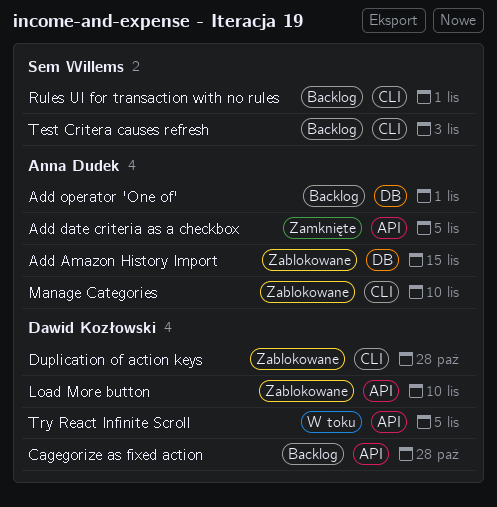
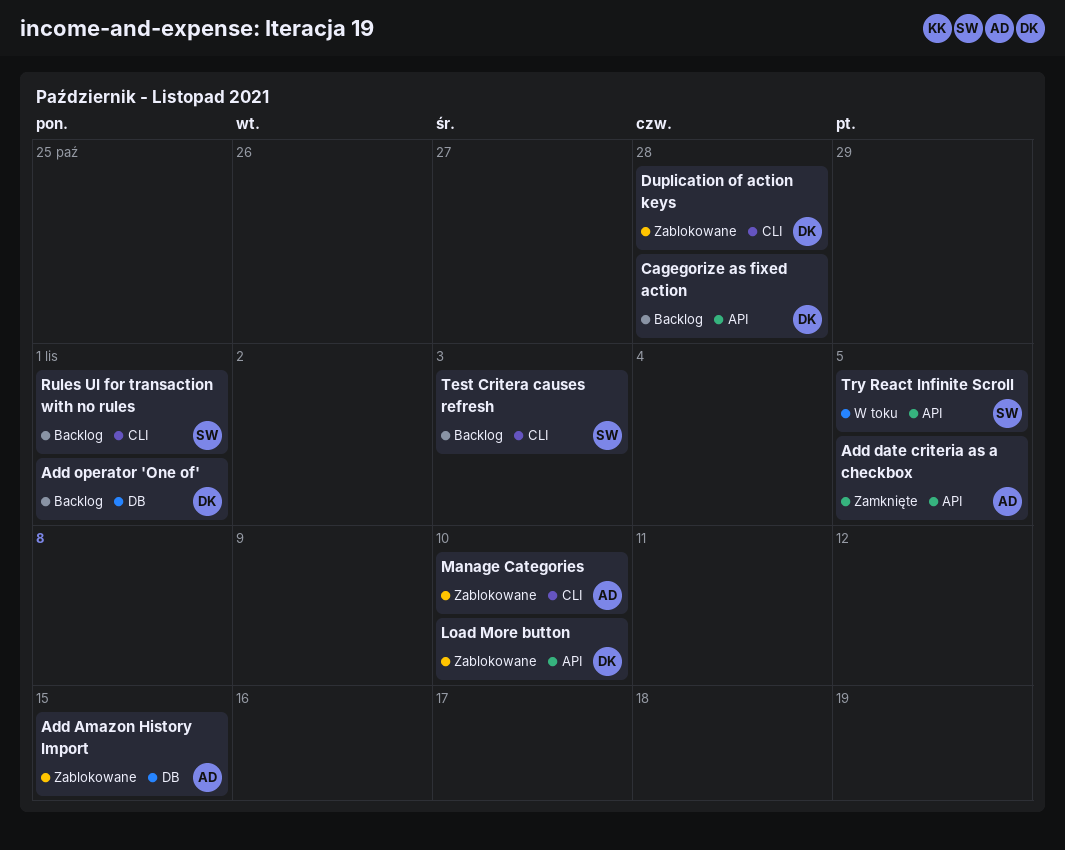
Add operator 'One of', owner: Anna Dudek -> Dawid Kozłowski
Try React Infinite Scroll, owner: Dawid Kozłowski -> Sem Willems

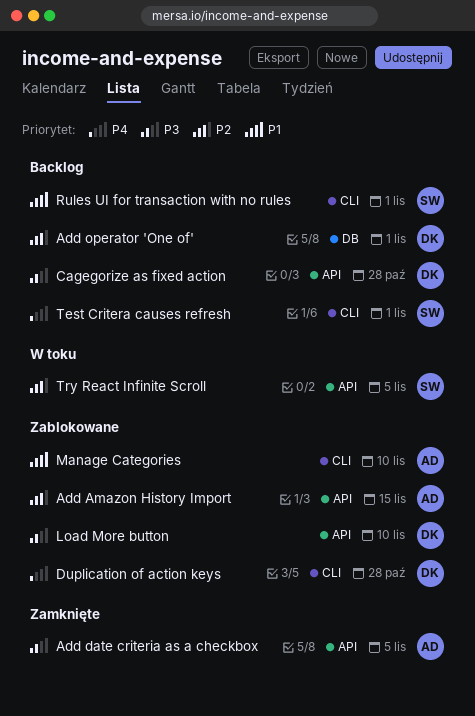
Add Amazon History Import, label: DB -> API
Test Critera causes refresh, due: Nov 3 -> Nov 1

